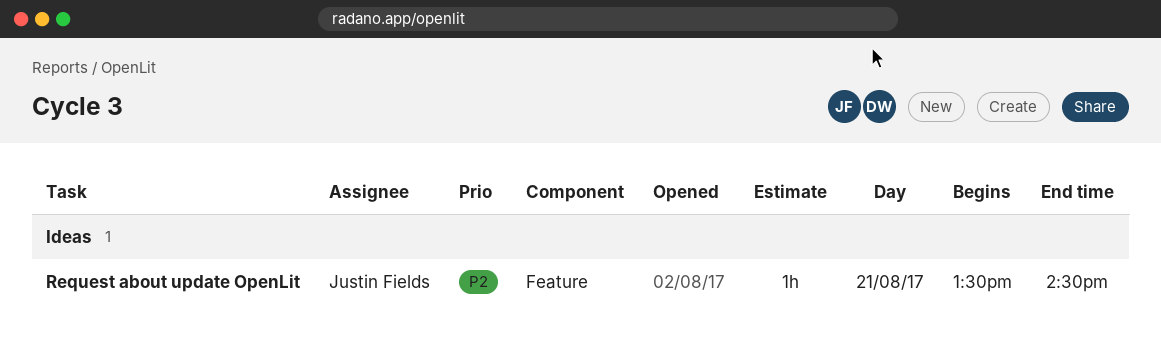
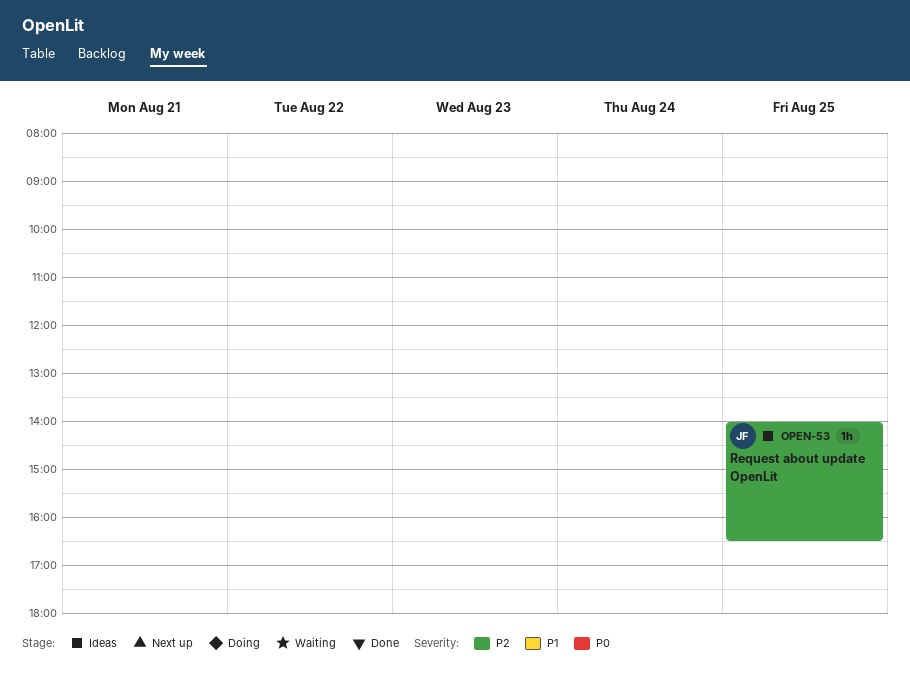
Request about update OpenLit, day: Aug 21 -> Aug 25
Request about update OpenLit, begins: 13:30 -> 14:00
Request about update OpenLit, ends: 14:30 -> 16:30

